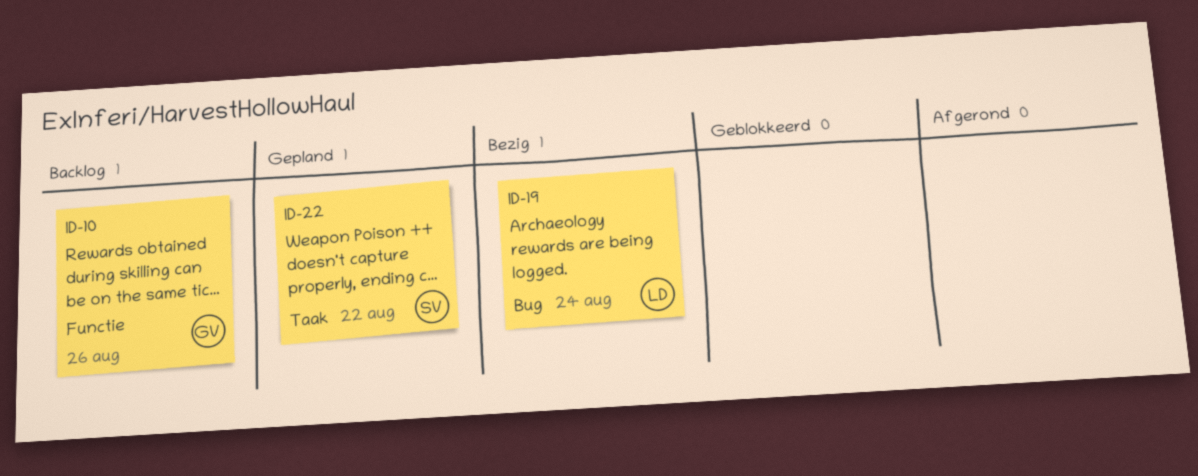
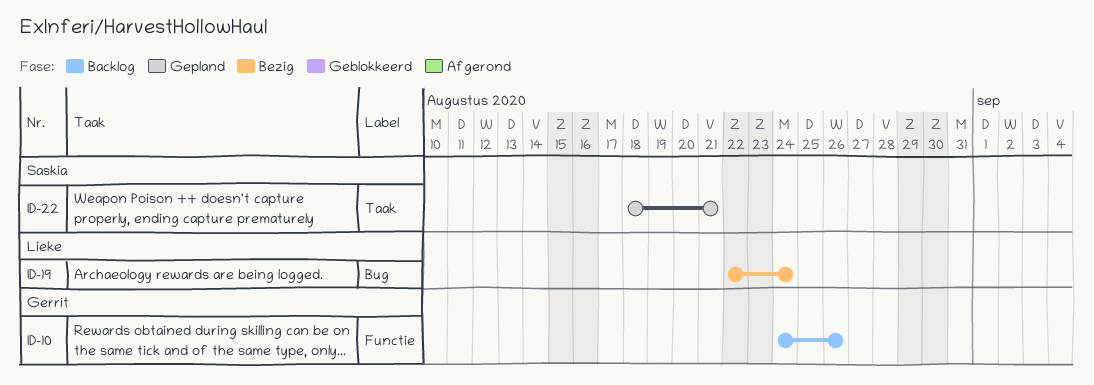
ID-22, due: Aug 22 -> Aug 21

